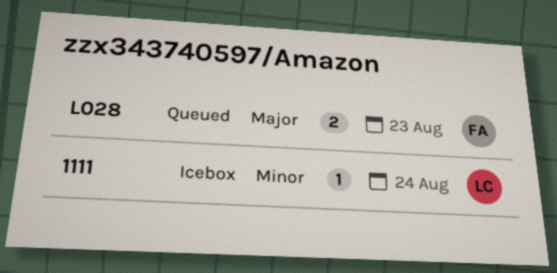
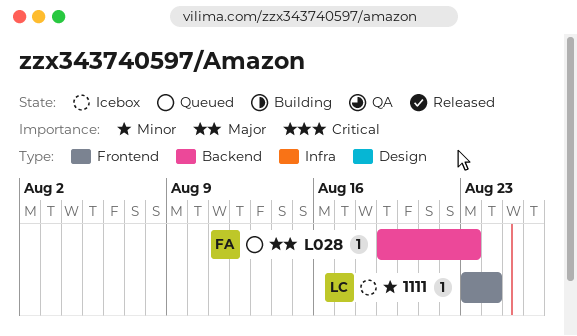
L028, estimate: 2 -> 1

